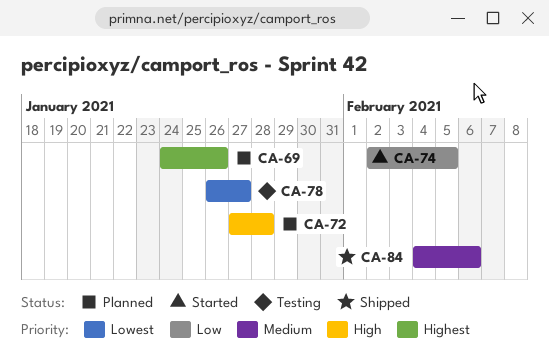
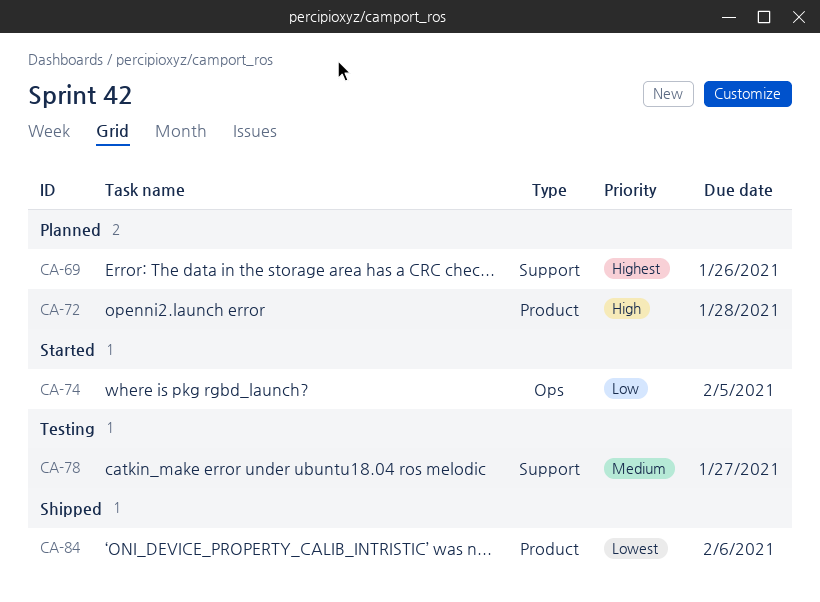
CA-78, priority: Lowest -> Medium
CA-84, priority: Medium -> Lowest

